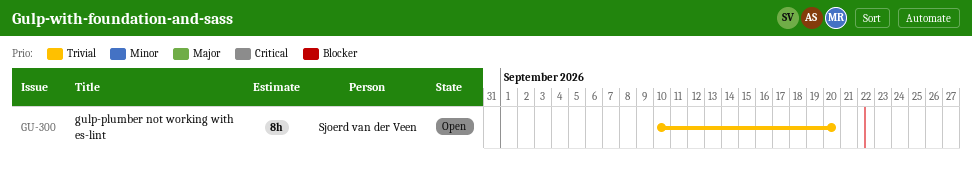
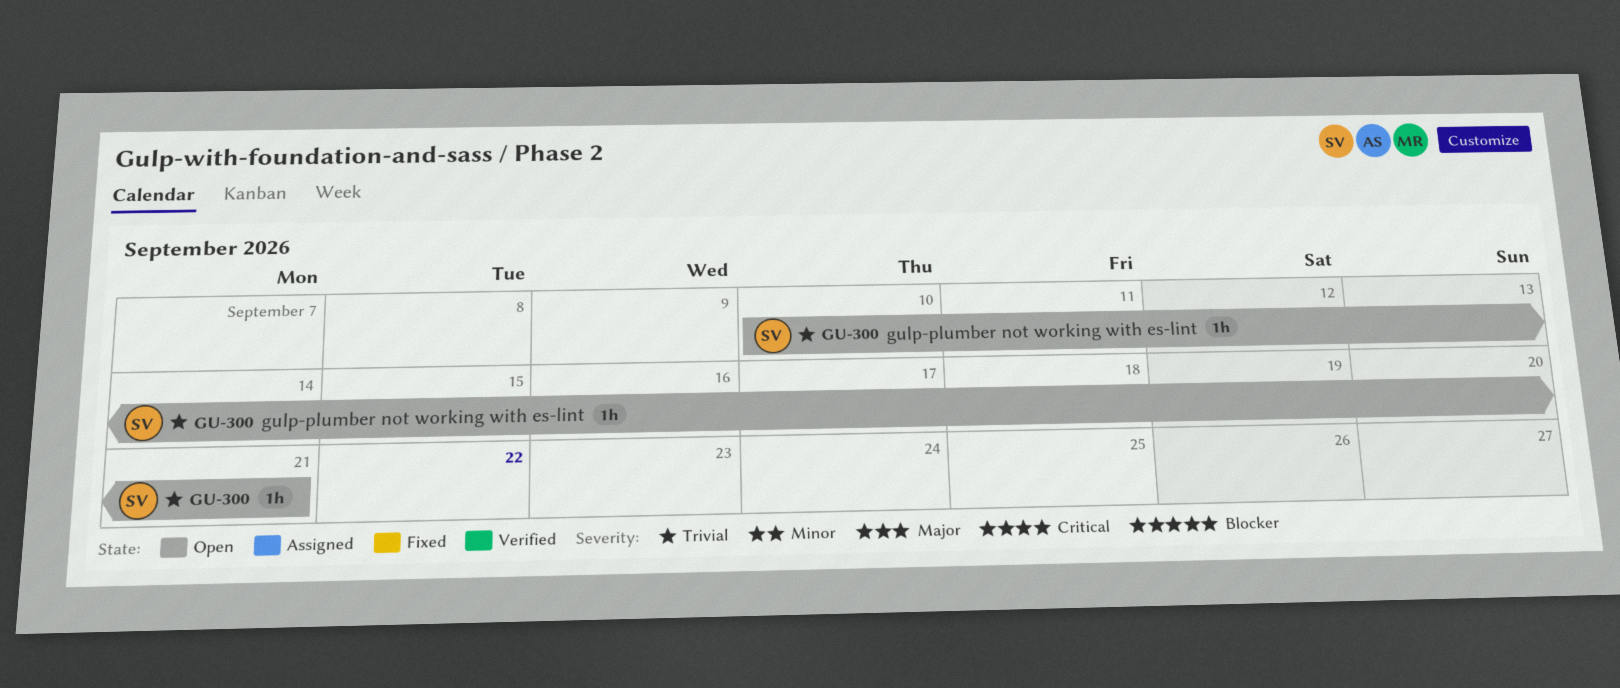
GU-300, estimate: 8h -> 1h
GU-300, due: Sep 20 -> Sep 21

